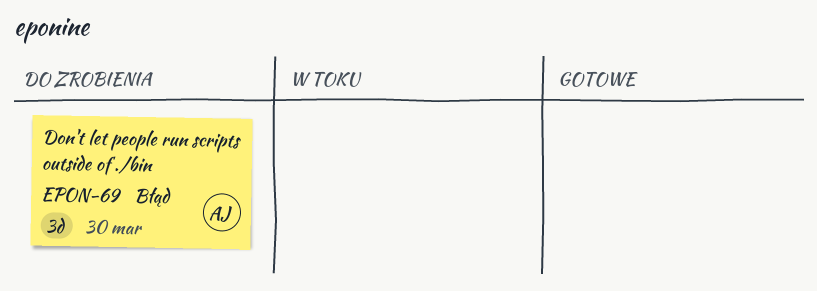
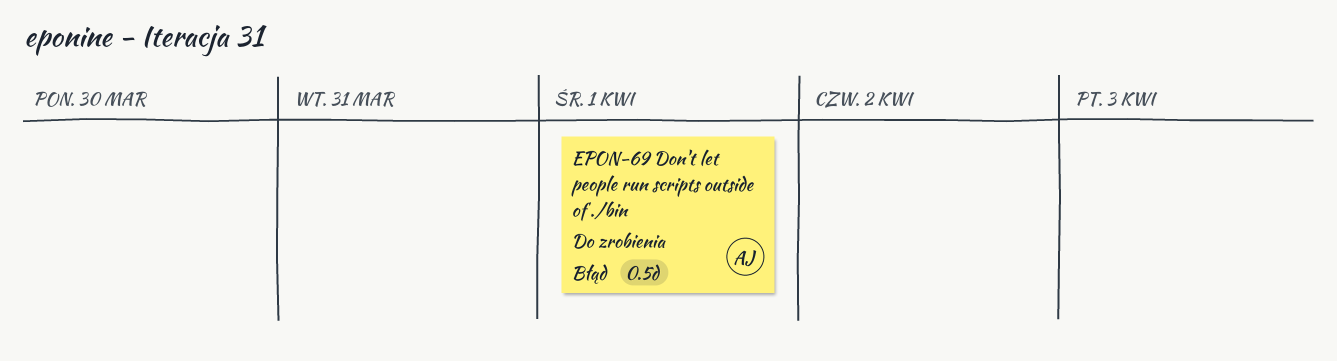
EPON-69, estimate: 3d -> 0.5d
EPON-69, due: Mar 30 -> Apr 1

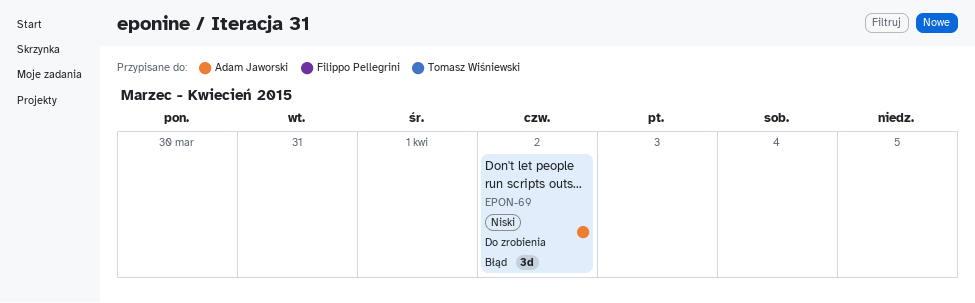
EPON-69, estimate: 0.5d -> 3d
EPON-69, due: Apr 1 -> Apr 2

